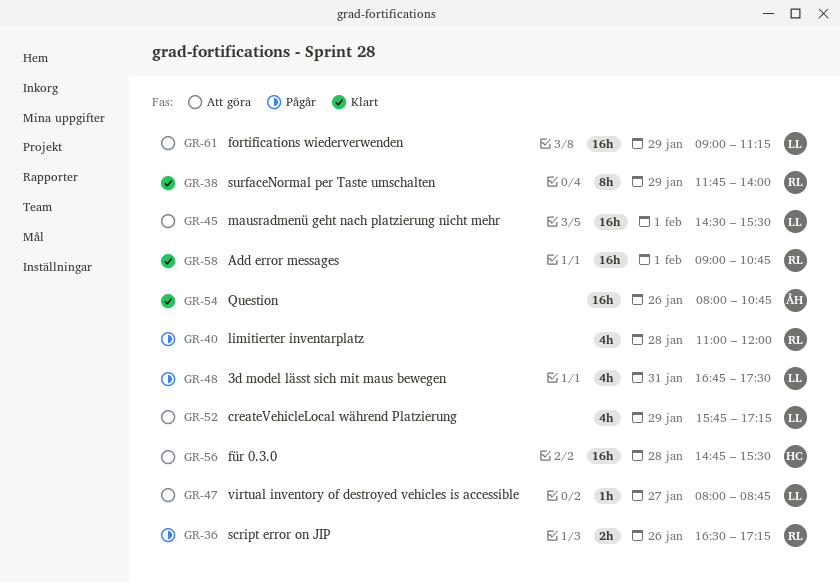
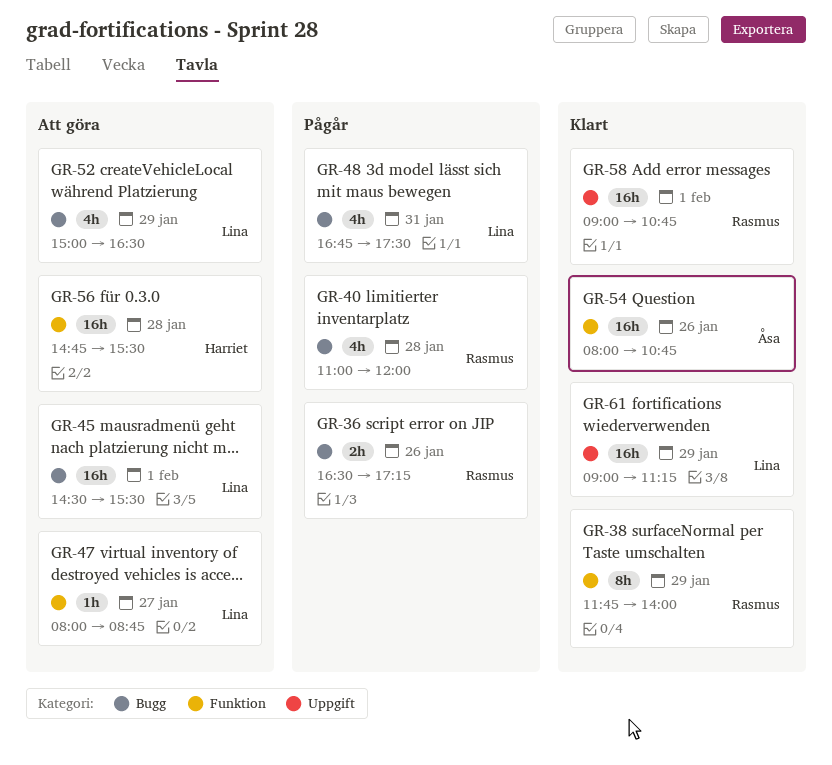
GR-52, begins: 15:45 -> 15:00
GR-52, ends: 17:15 -> 16:30
GR-61, status: Att göra -> Klart

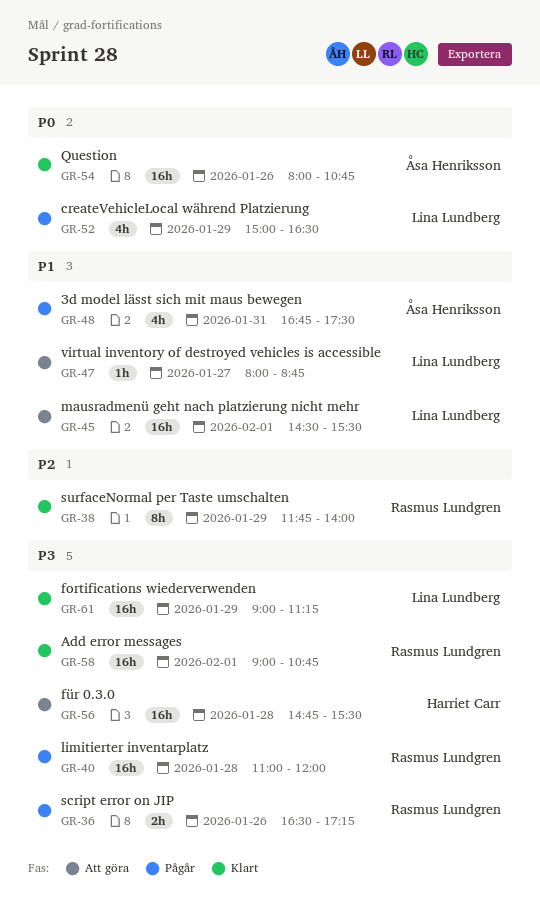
GR-40, estimate: 4h -> 16h
GR-48, owner: Lina Lundberg -> Åsa Henriksson
GR-52, status: Att göra -> Pågår

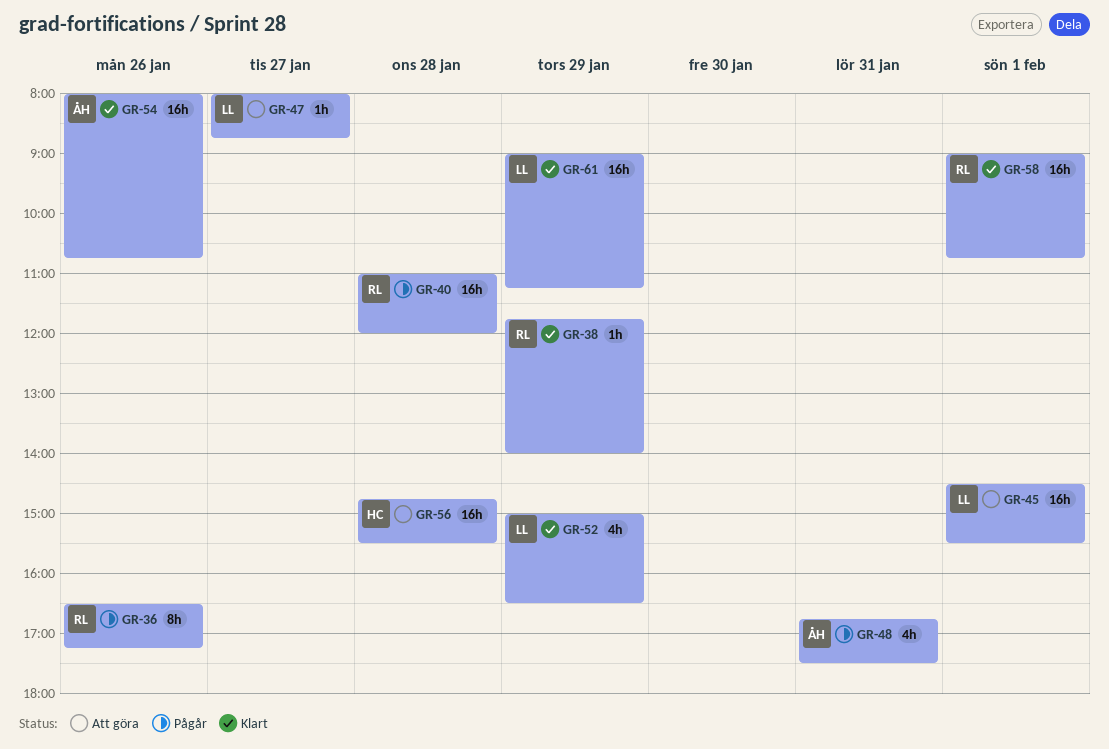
GR-36, estimate: 2h -> 8h
GR-38, estimate: 8h -> 1h
GR-52, status: Pågår -> Klart

